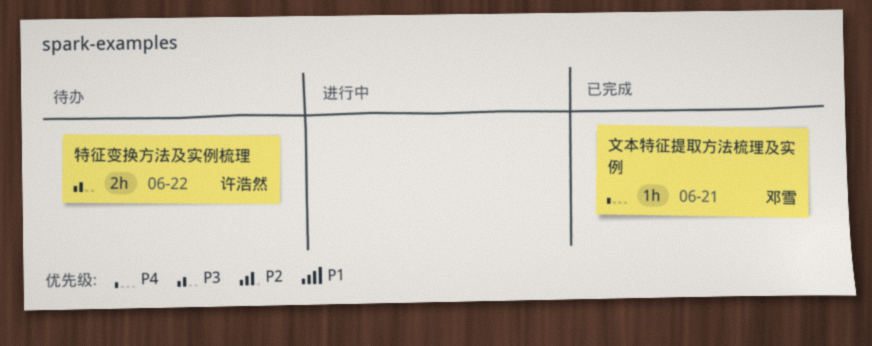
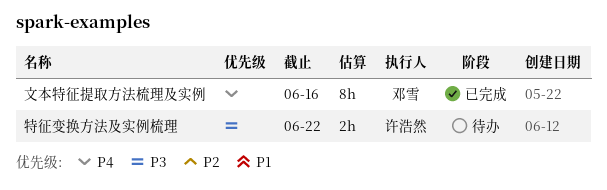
文本特征提取方法梳理及实例, estimate: 1h -> 8h
文本特征提取方法梳理及实例, due: Jun 21 -> Jun 16

